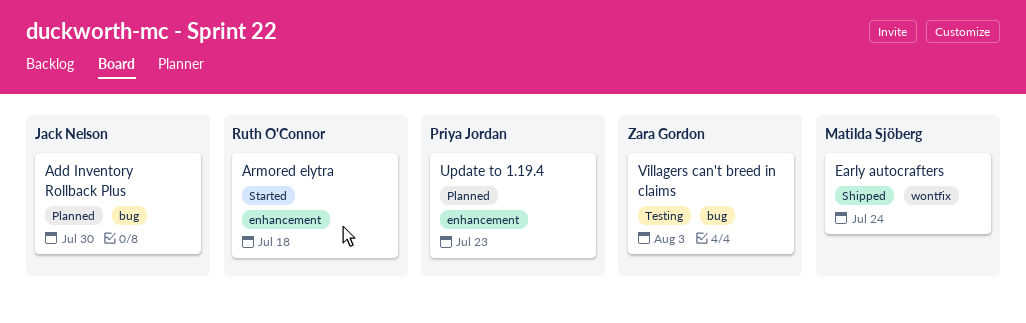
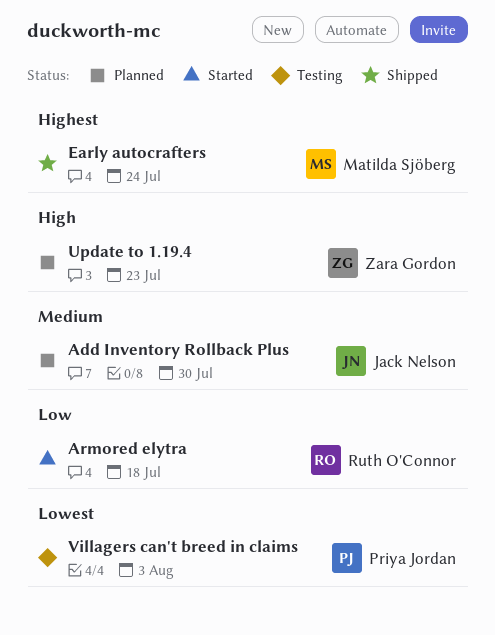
Update to 1.19.4, owner: Priya Jordan -> Zara Gordon
Villagers can't breed in claims, owner: Zara Gordon -> Priya Jordan

